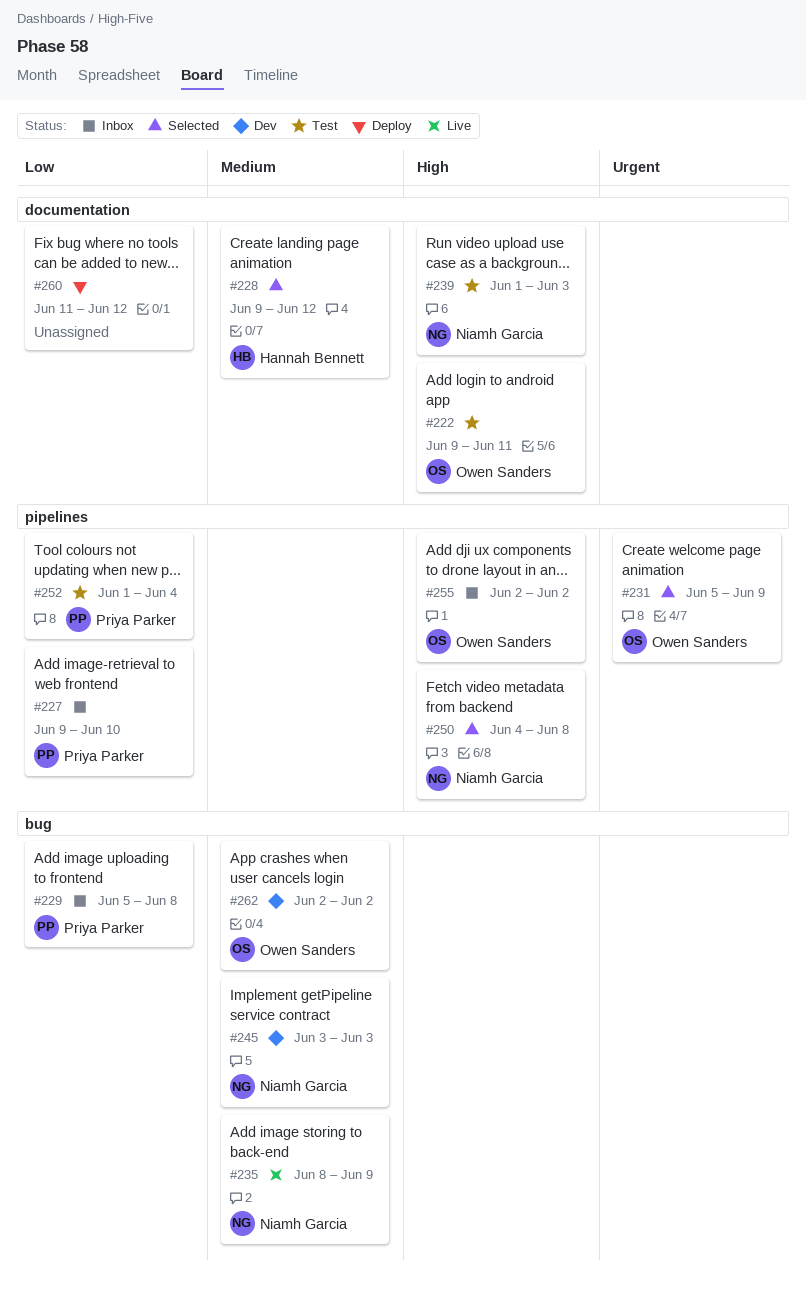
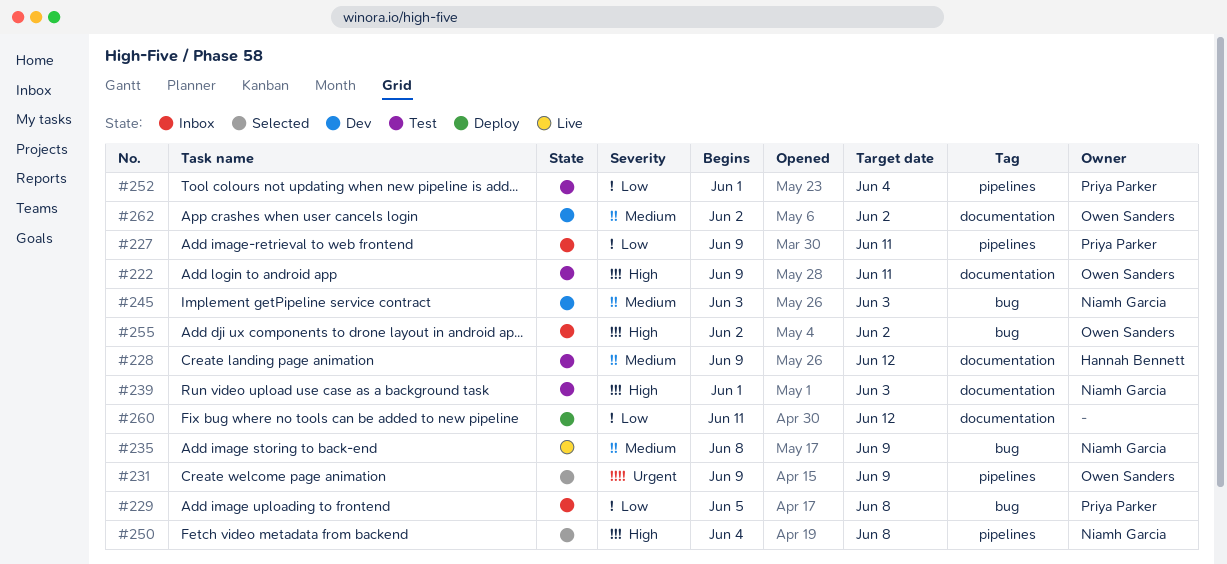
#227, due: Jun 10 -> Jun 11
#228, status: Selected -> Test
#231, start: Jun 5 -> Jun 9
#255, label: pipelines -> bug
#262, label: bug -> documentation

